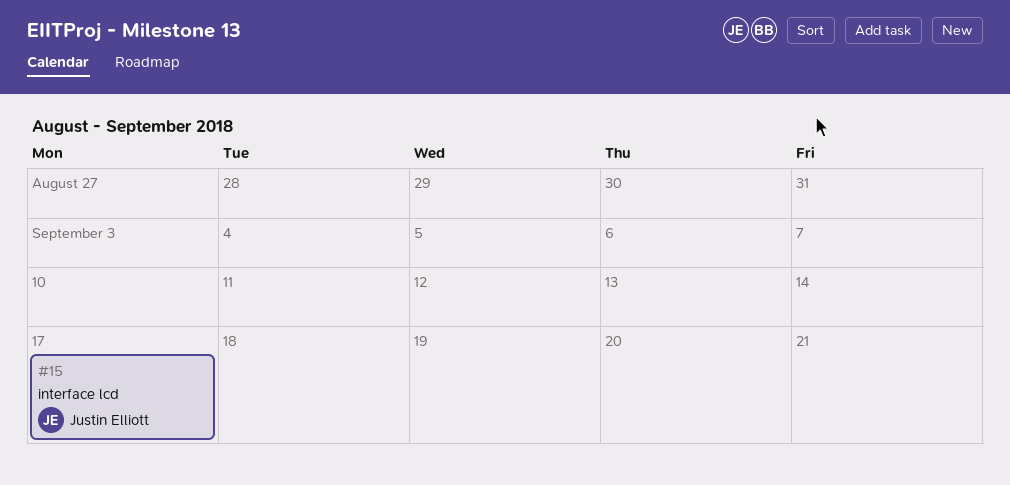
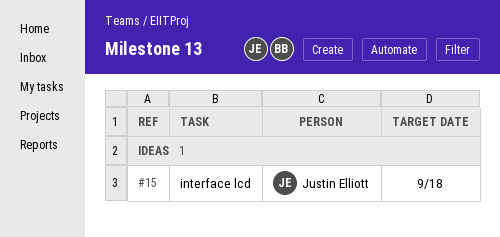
#15, due: Sep 17 -> Sep 18

